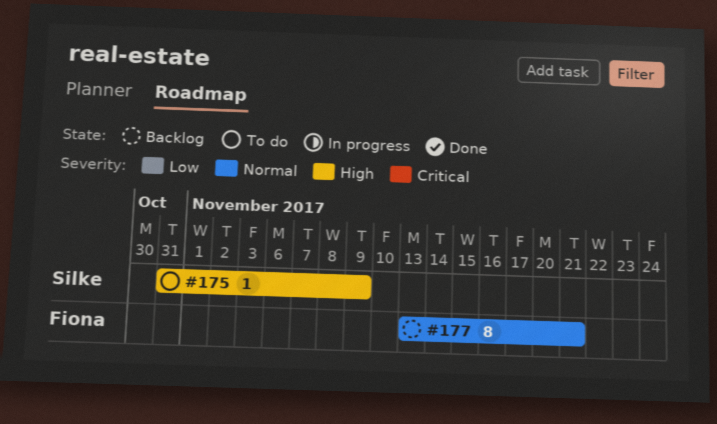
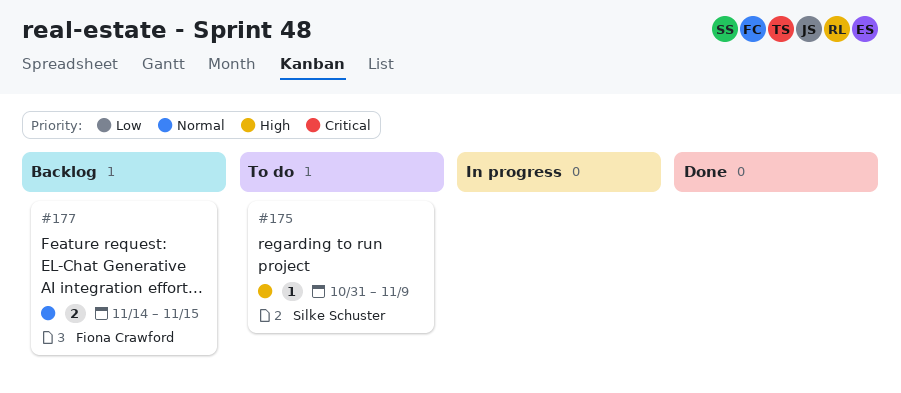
#177, estimate: 8 -> 2
#177, start: Nov 13 -> Nov 14
#177, due: Nov 21 -> Nov 15

